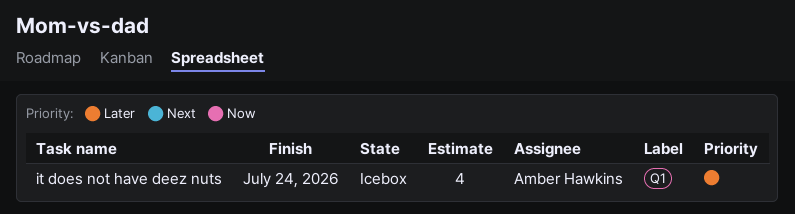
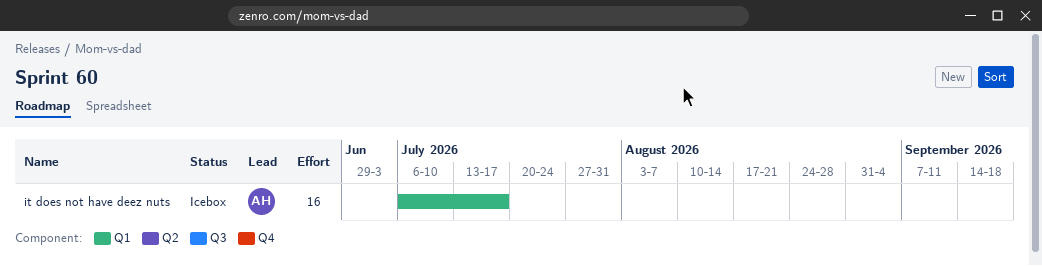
it does not have deez nuts, estimate: 4 -> 16
it does not have deez nuts, due: Jul 24 -> Jul 17

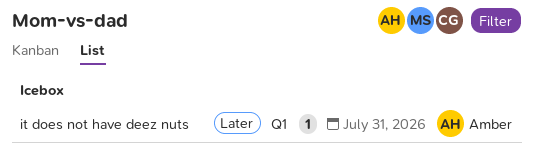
it does not have deez nuts, estimate: 16 -> 1
it does not have deez nuts, due: Jul 17 -> Jul 31

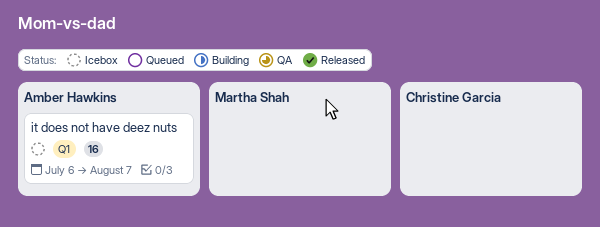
it does not have deez nuts, estimate: 1 -> 16
it does not have deez nuts, due: Jul 31 -> Aug 7

